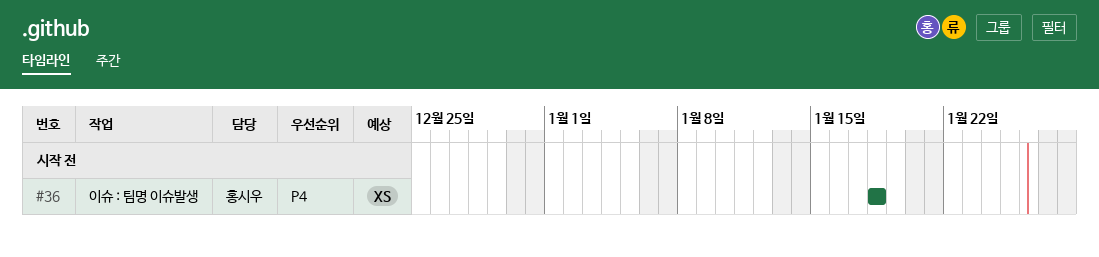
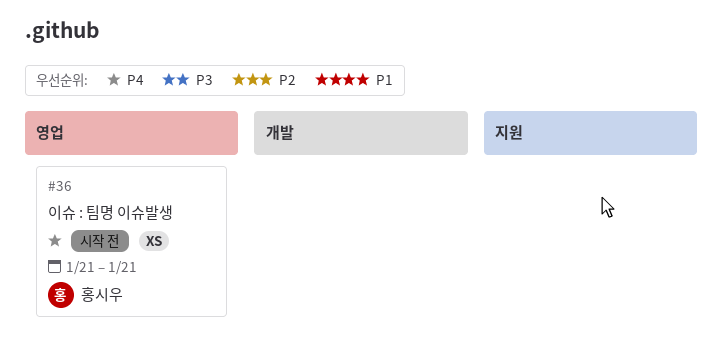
#36, start: Jan 18 -> Jan 21
#36, due: Jan 18 -> Jan 21

